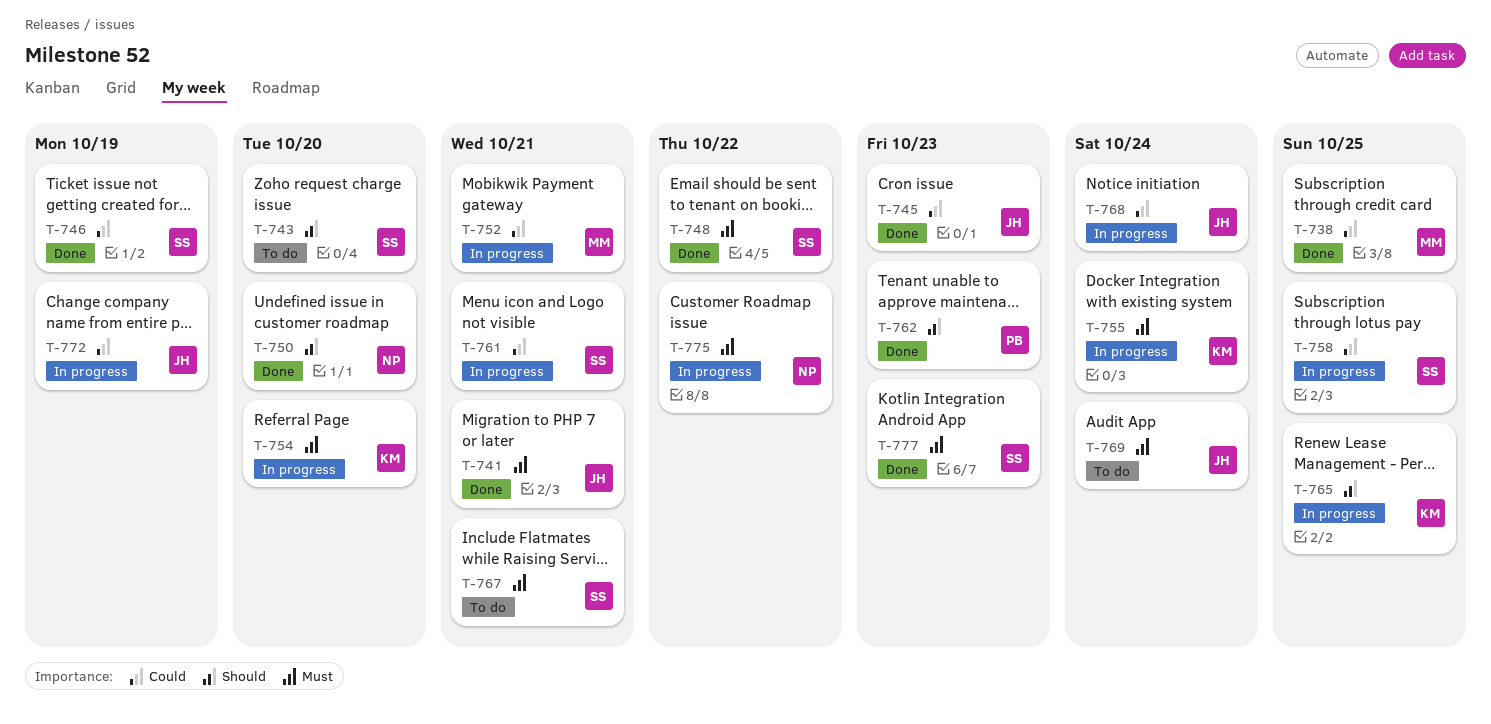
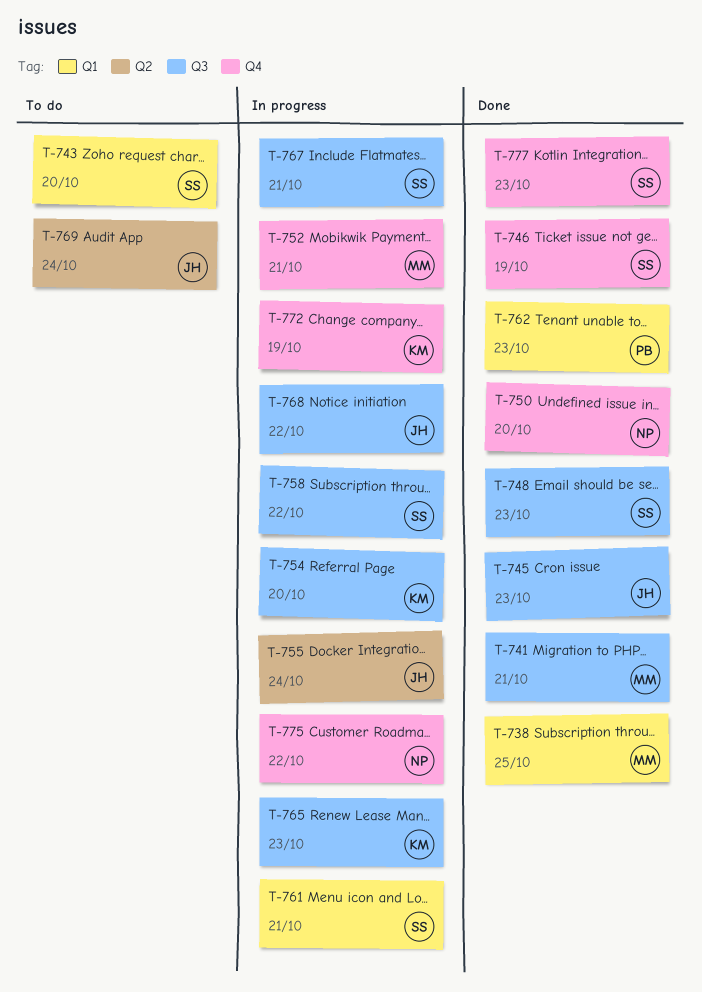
T-741, owner: JH -> MM
T-748, due: Oct 22 -> Oct 23
T-755, owner: KM -> JH
T-758, due: Oct 25 -> Oct 22
T-765, due: Oct 25 -> Oct 23
T-767, status: To do -> In progress
T-768, due: Oct 24 -> Oct 22
T-772, owner: JH -> KM

